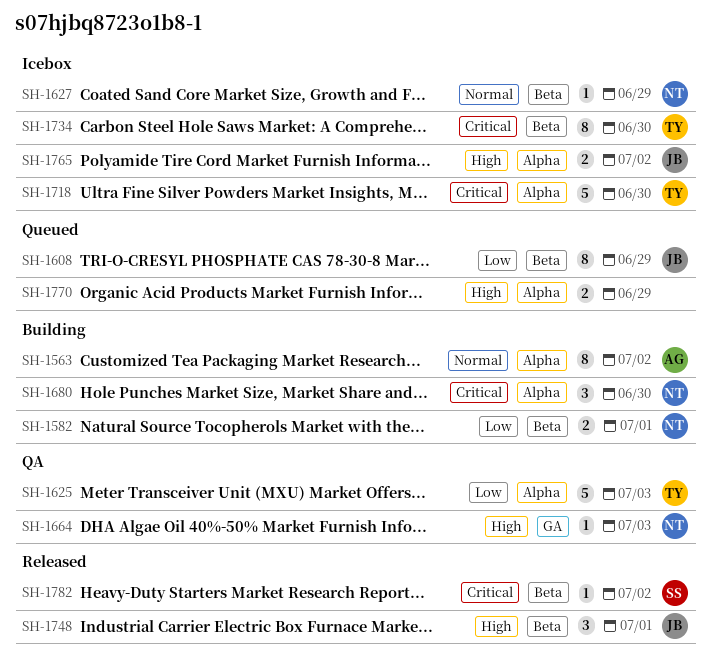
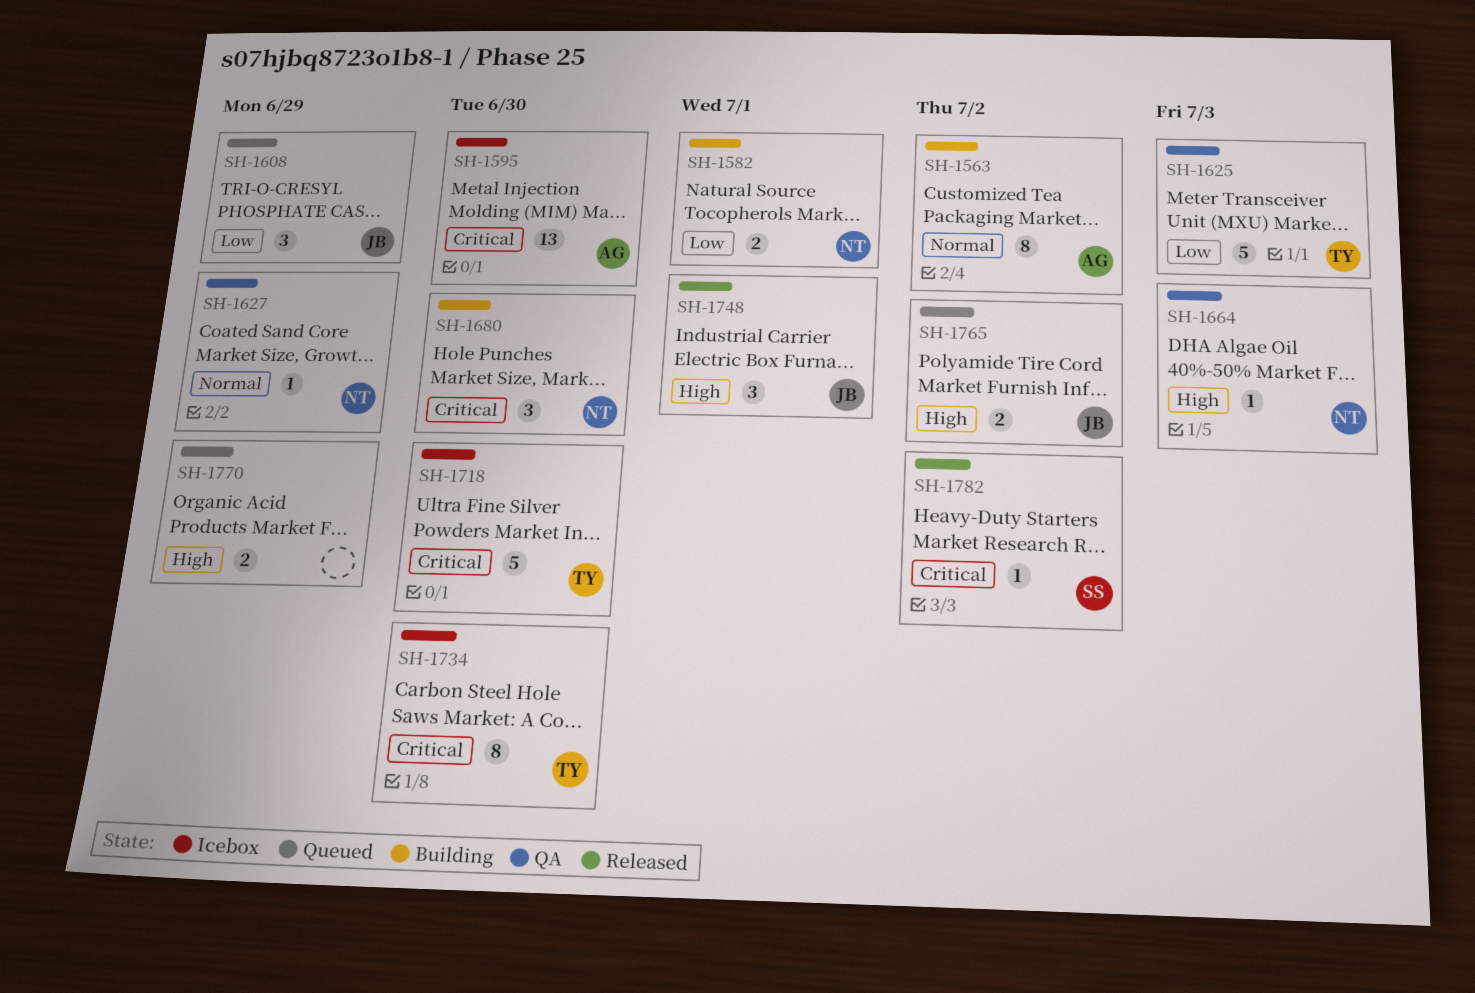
SH-1595: none -> present
SH-1608, estimate: 8 -> 3
SH-1627, status: Icebox -> QA
SH-1765, status: Icebox -> Queued

